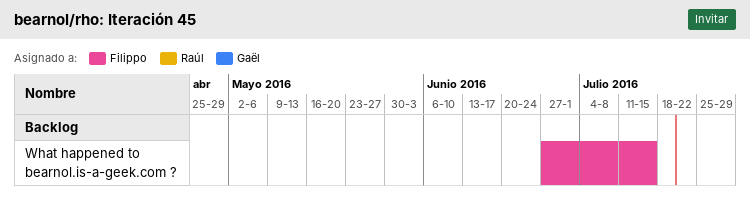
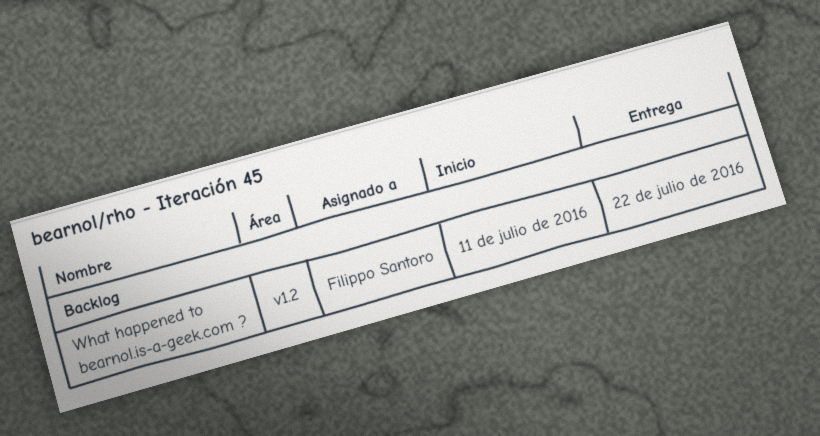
What happened to bearnol.is-a-geek.com ?, start: Jun 27 -> Jul 11
What happened to bearnol.is-a-geek.com ?, due: Jul 15 -> Jul 22

